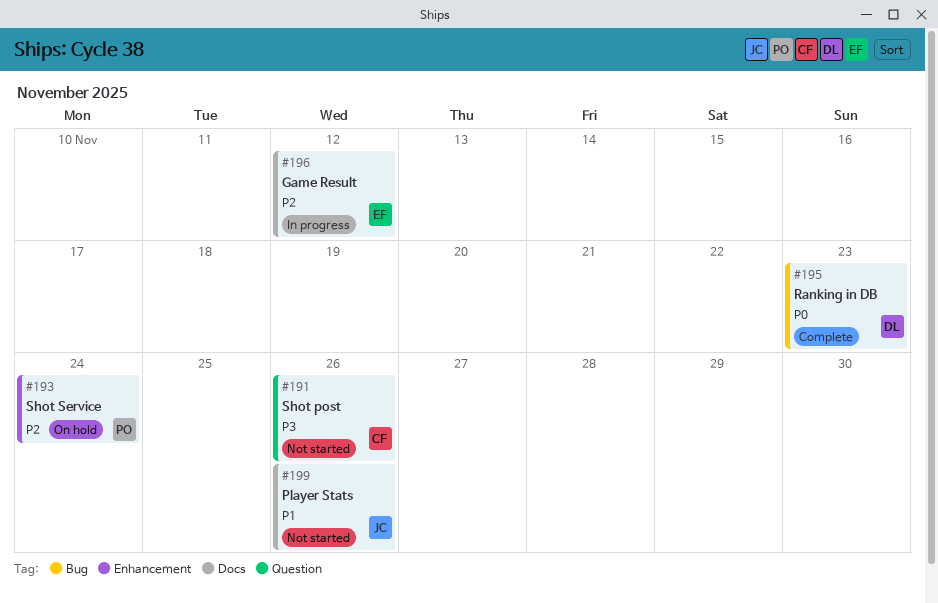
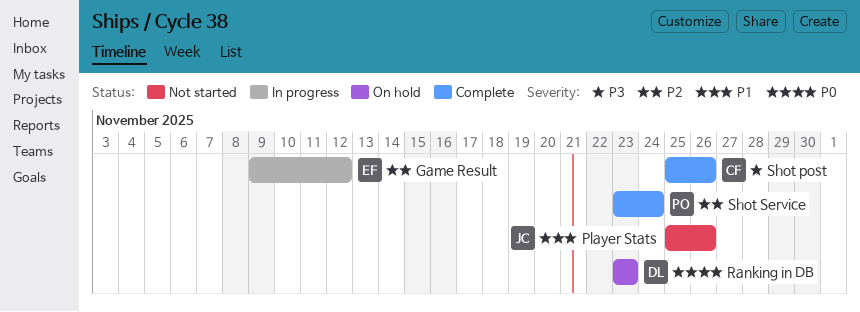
Ranking in DB, status: Complete -> On hold
Shot post, status: Not started -> Complete
Shot Service, status: On hold -> Complete

